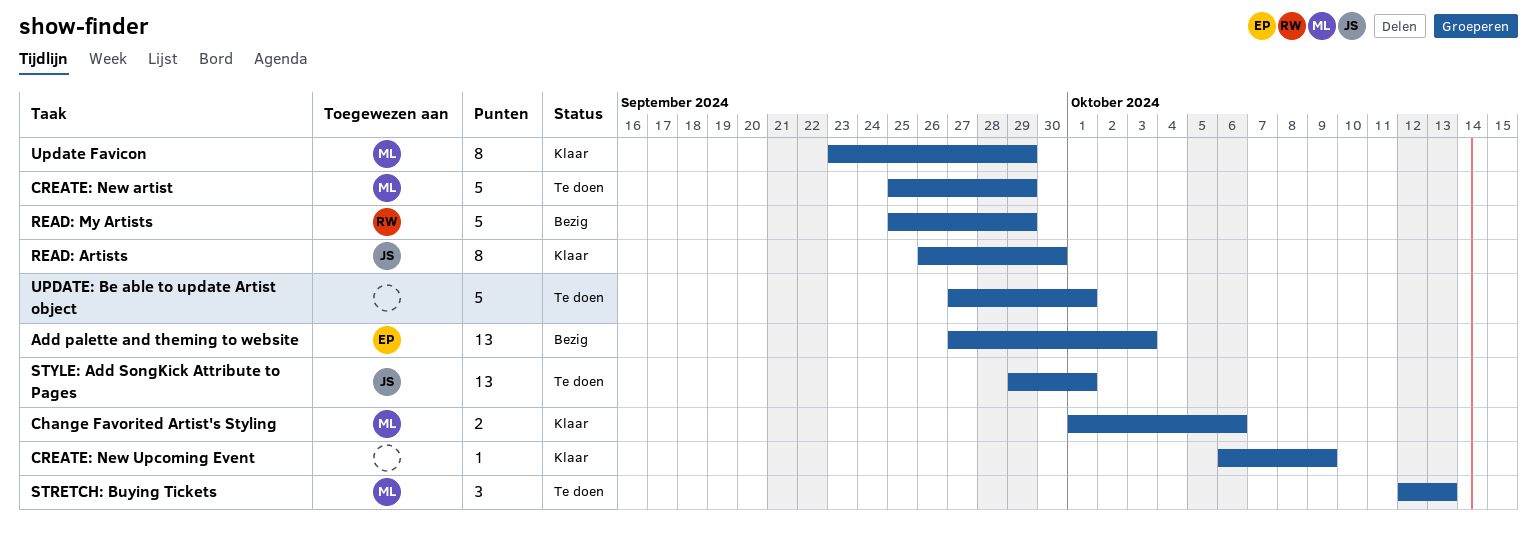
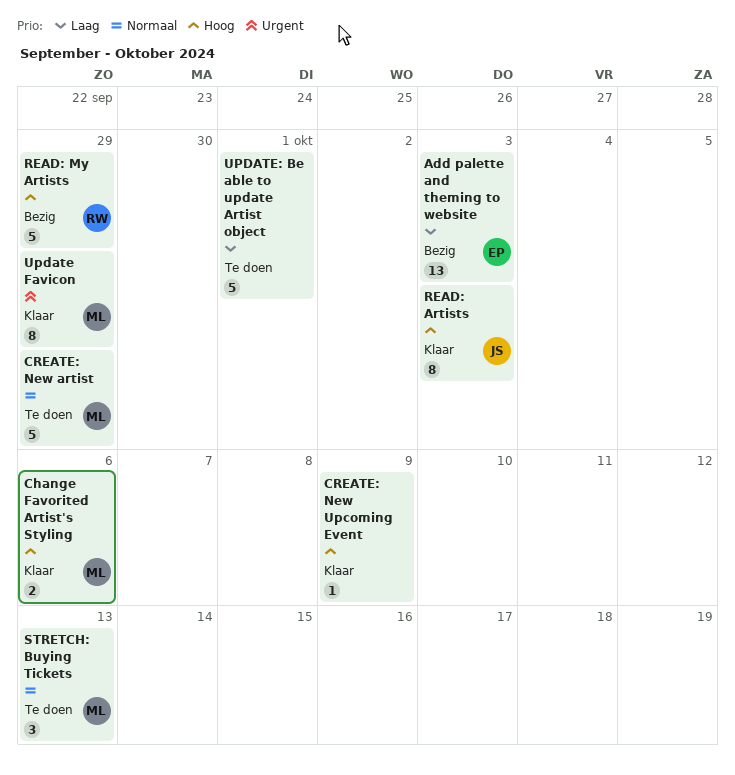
READ: Artists, due: Sep 30 -> Oct 3
STYLE: Add SongKick Attribute to Pages: present -> none

